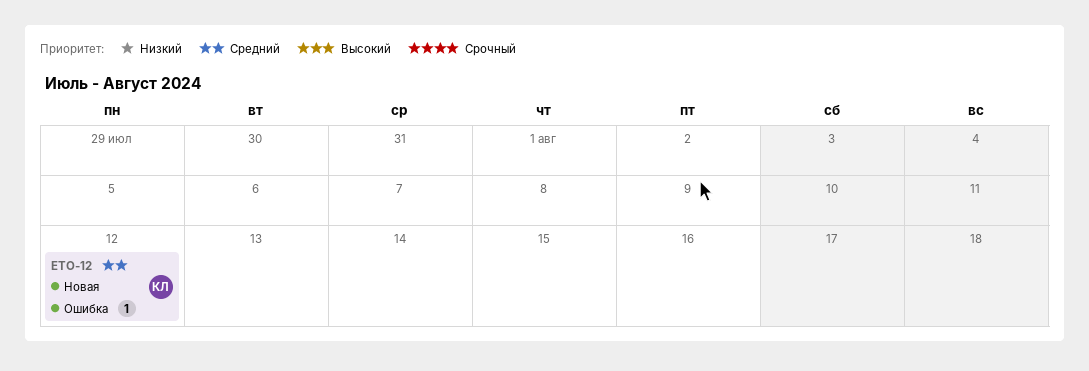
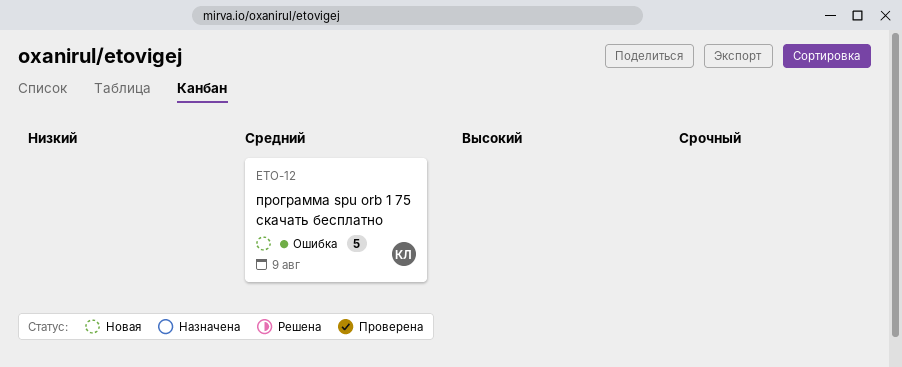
ETO-12, estimate: 1 -> 5
ETO-12, due: Aug 12 -> Aug 9

